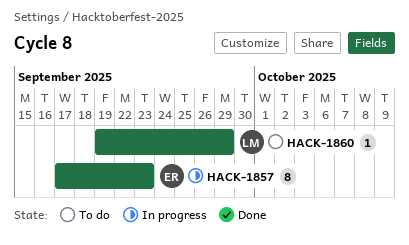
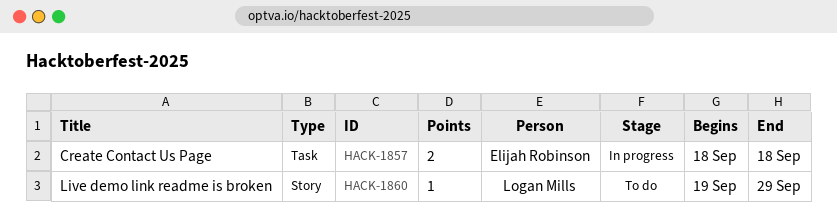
HACK-1857, estimate: 8 -> 2
HACK-1857, start: Sep 17 -> Sep 18
HACK-1857, due: Sep 23 -> Sep 18

